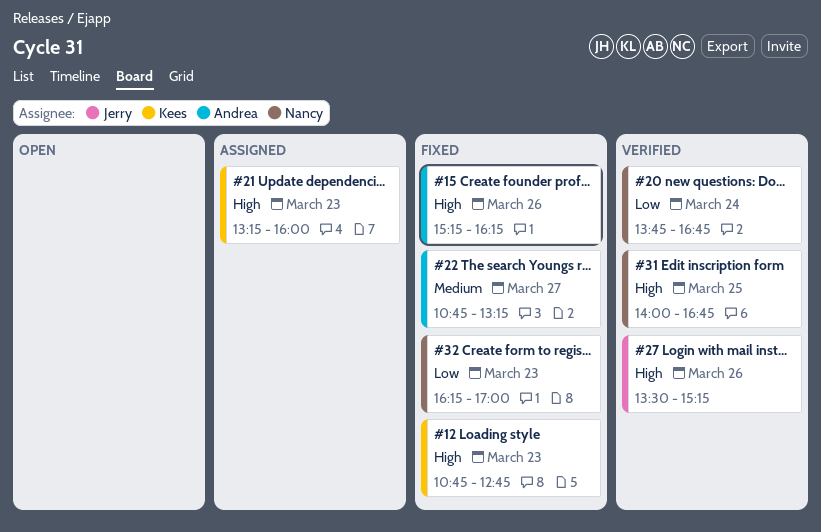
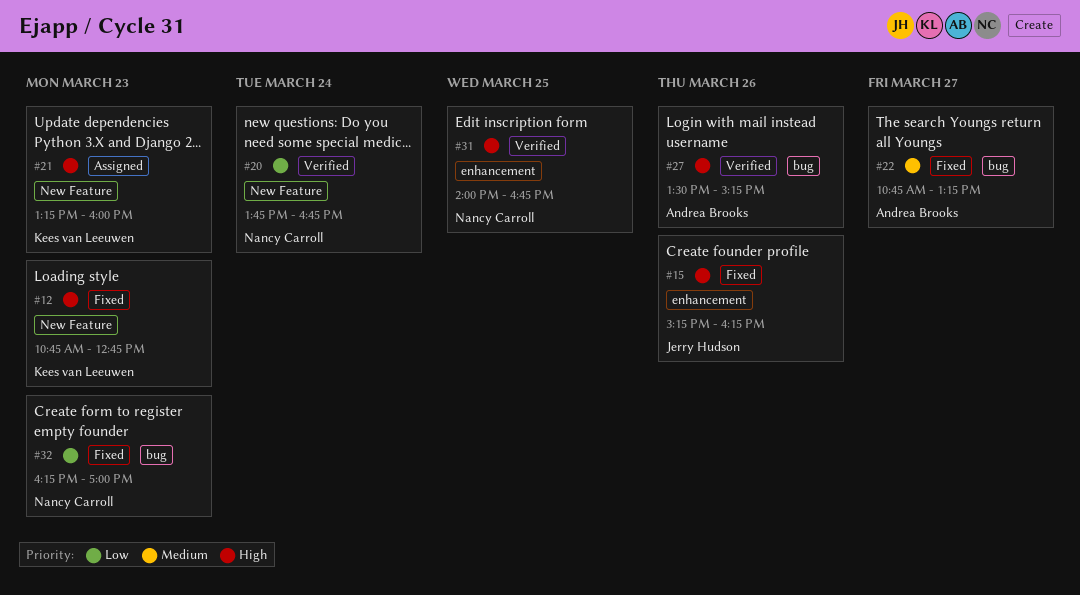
#15, owner: Andrea Brooks -> Jerry Hudson
#27, owner: Jerry Hudson -> Andrea Brooks

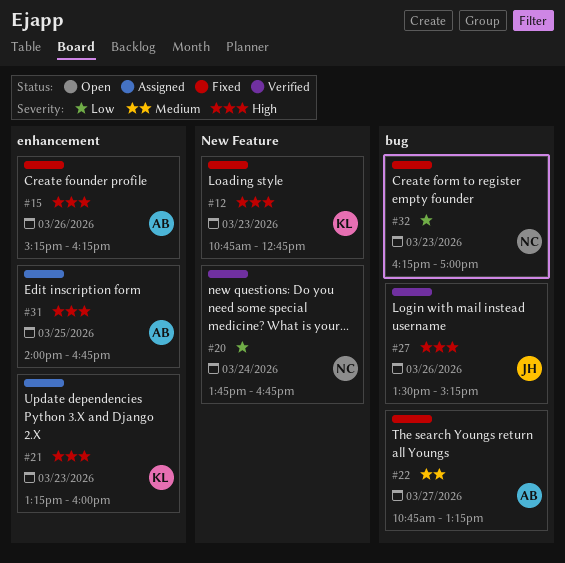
#15, owner: Jerry Hudson -> Andrea Brooks
#21, label: New Feature -> enhancement
#27, owner: Andrea Brooks -> Jerry Hudson
#31, status: Verified -> Assigned
#31, owner: Nancy Carroll -> Andrea Brooks

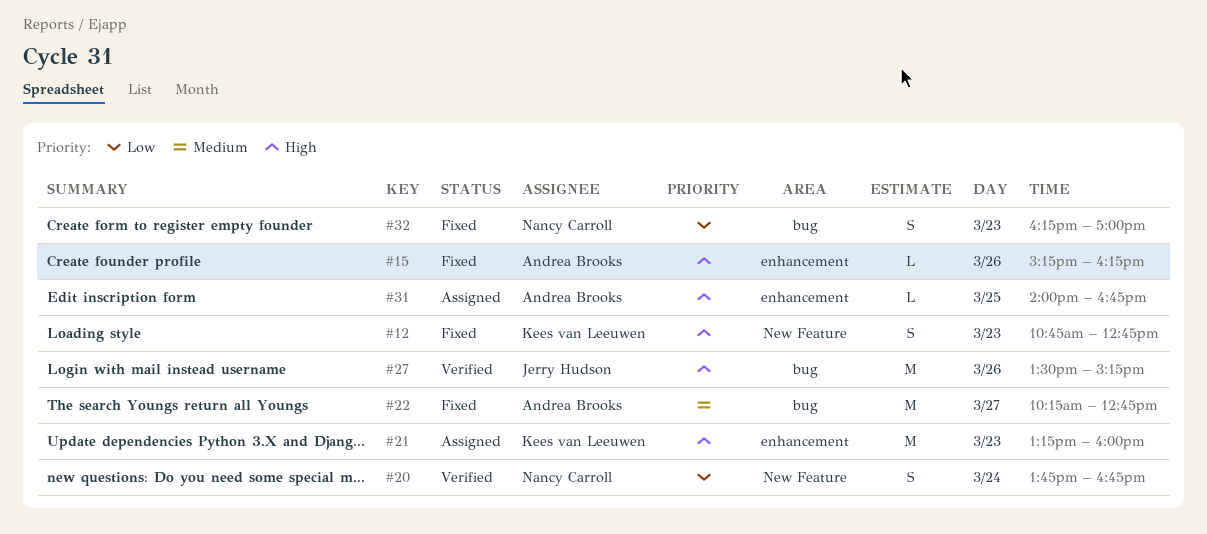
#22, begins: 10:45 -> 10:15
#22, ends: 13:15 -> 12:45

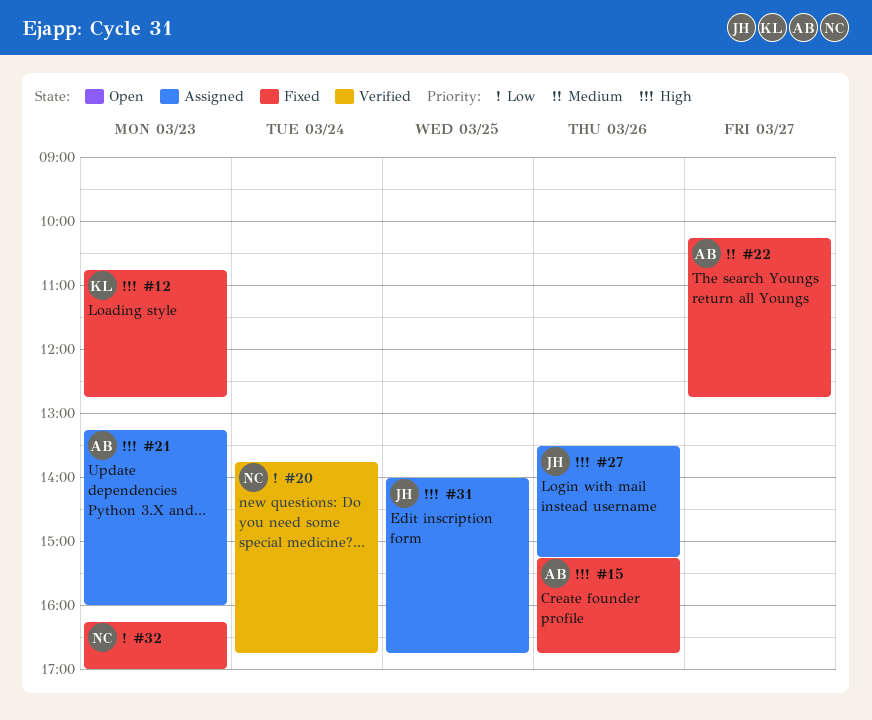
#15, ends: 16:15 -> 16:45
#21, owner: Kees van Leeuwen -> Andrea Brooks
#27, status: Verified -> Assigned
#31, owner: Andrea Brooks -> Jerry Hudson

